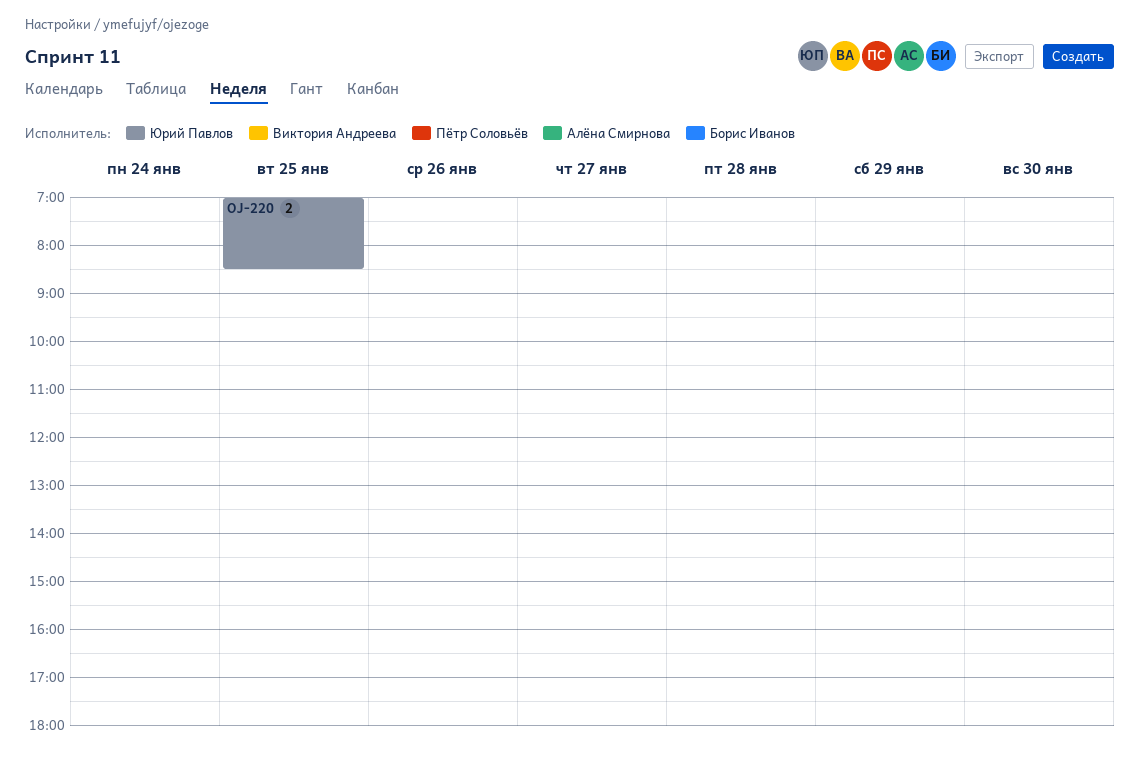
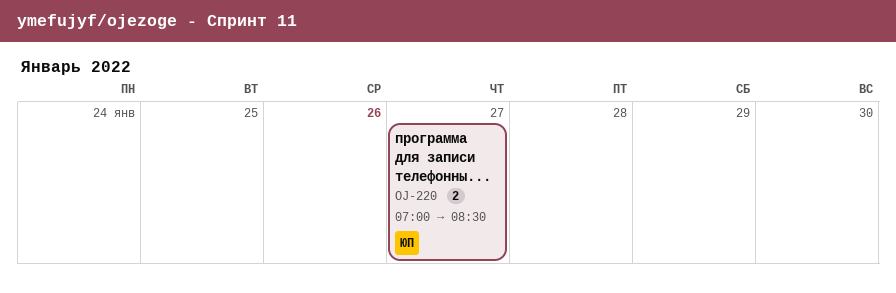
OJ-220, day: Jan 25 -> Jan 27

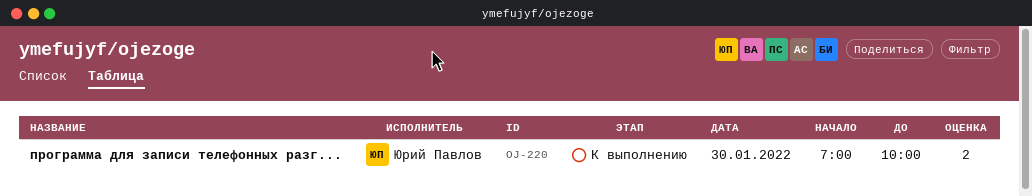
OJ-220, day: Jan 27 -> Jan 30
OJ-220, ends: 08:30 -> 10:00

